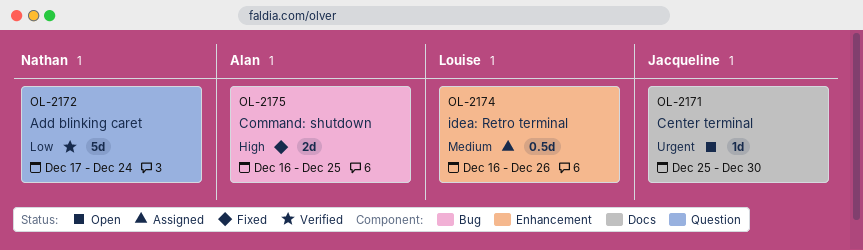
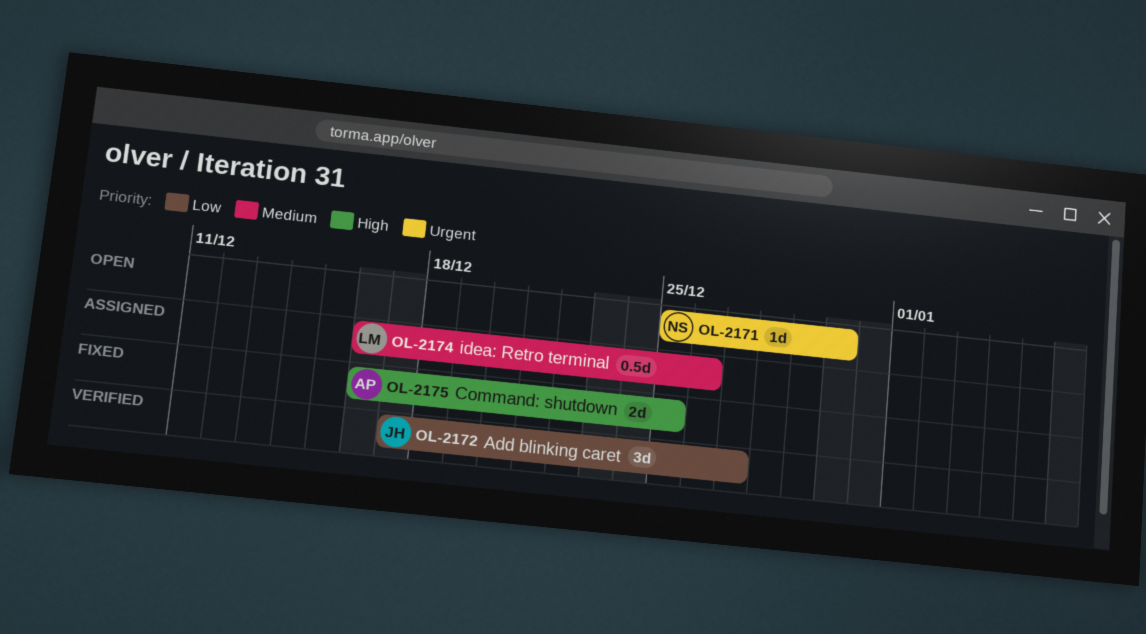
OL-2171, owner: Jacqueline -> Nathan
OL-2172, owner: Nathan -> Jacqueline
OL-2172, estimate: 5d -> 3d
OL-2172, due: Dec 24 -> Dec 27

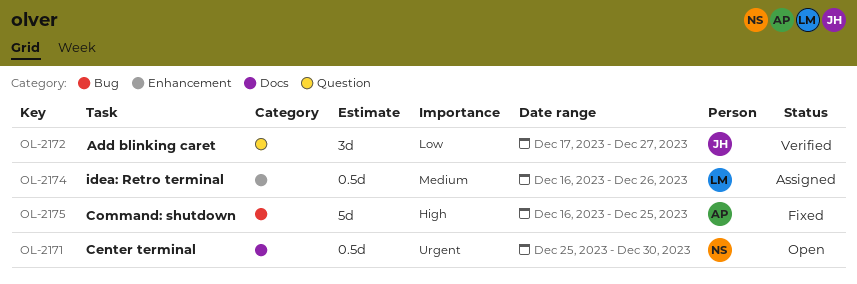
OL-2171, estimate: 1d -> 0.5d
OL-2175, estimate: 2d -> 5d

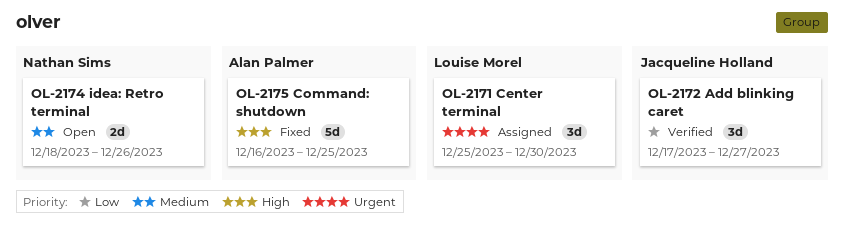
OL-2171, status: Open -> Assigned
OL-2171, owner: Nathan Sims -> Louise Morel
OL-2171, estimate: 0.5d -> 3d
OL-2174, status: Assigned -> Open
OL-2174, owner: Louise Morel -> Nathan Sims
OL-2174, estimate: 0.5d -> 2d
OL-2174, start: Dec 16 -> Dec 18

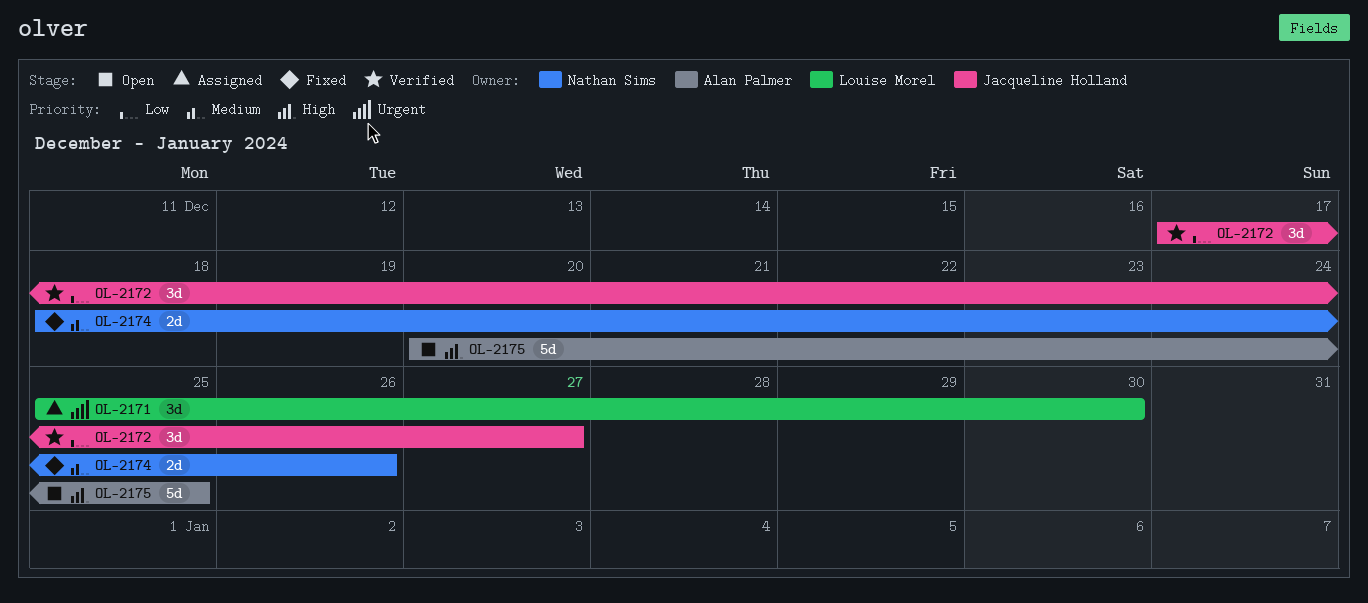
OL-2174, status: Open -> Fixed
OL-2175, status: Fixed -> Open
OL-2175, start: Dec 16 -> Dec 20

